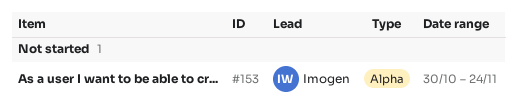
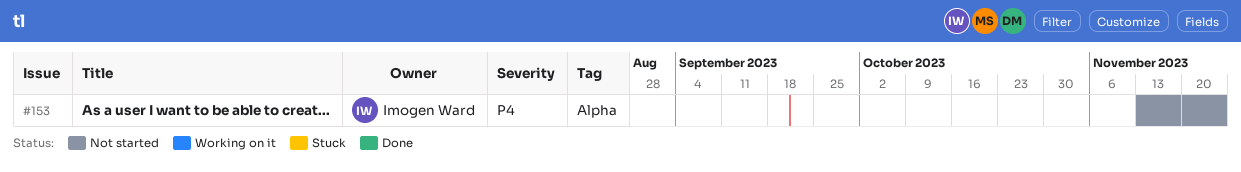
#153, start: Oct 30 -> Nov 13

